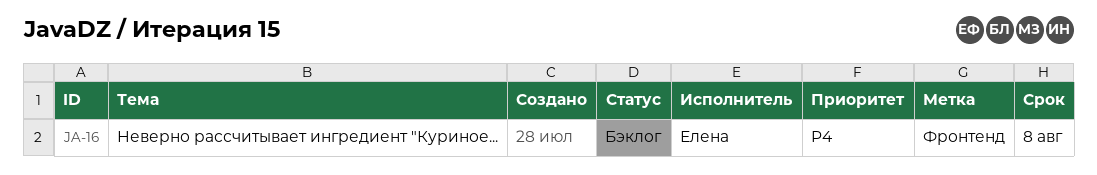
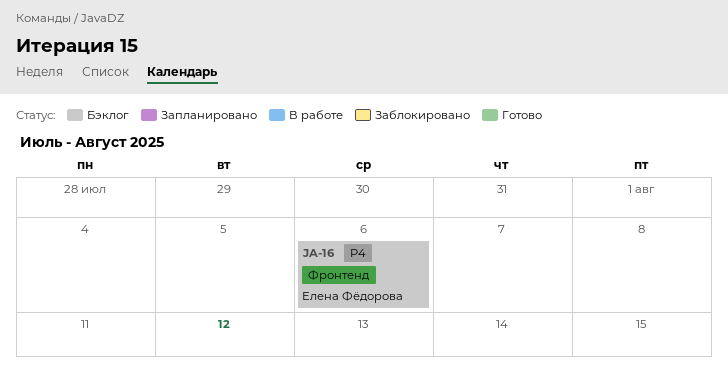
JA-16, due: Aug 8 -> Aug 6

